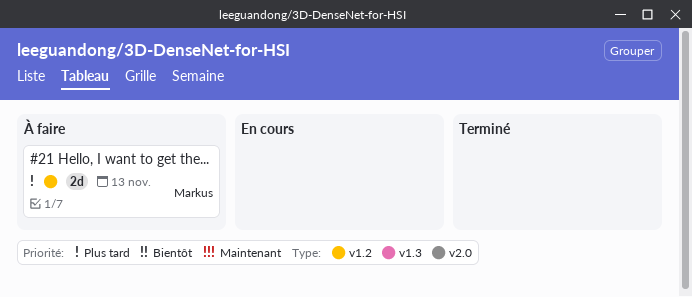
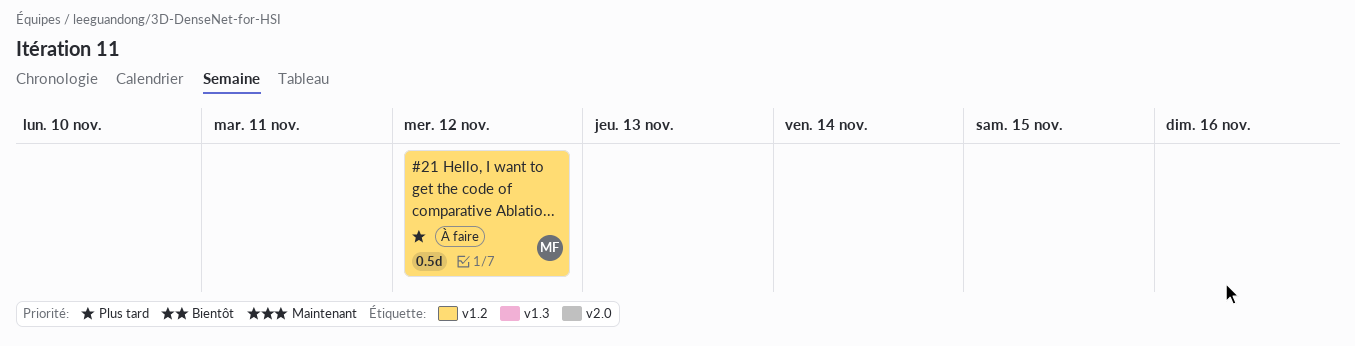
#21, estimate: 2d -> 0.5d
#21, due: Nov 13 -> Nov 12

